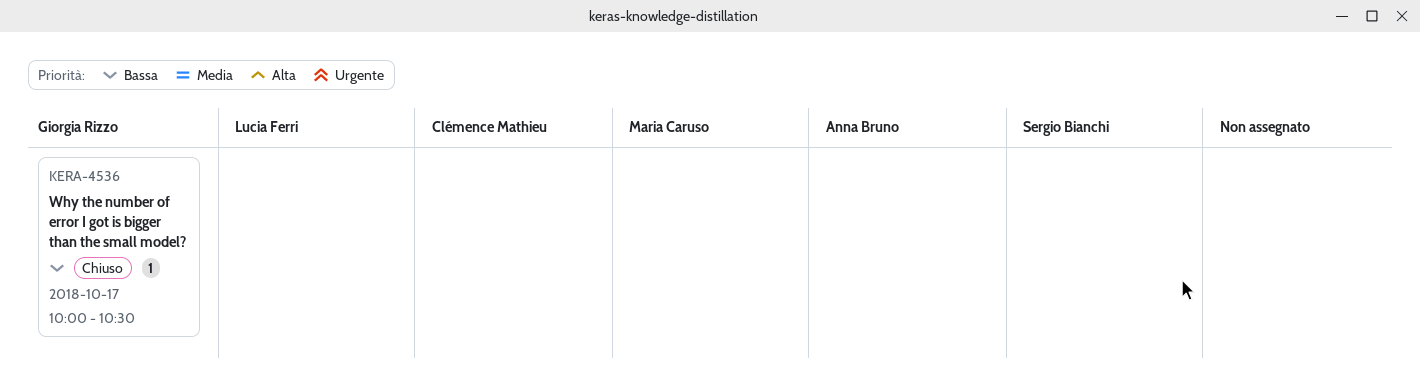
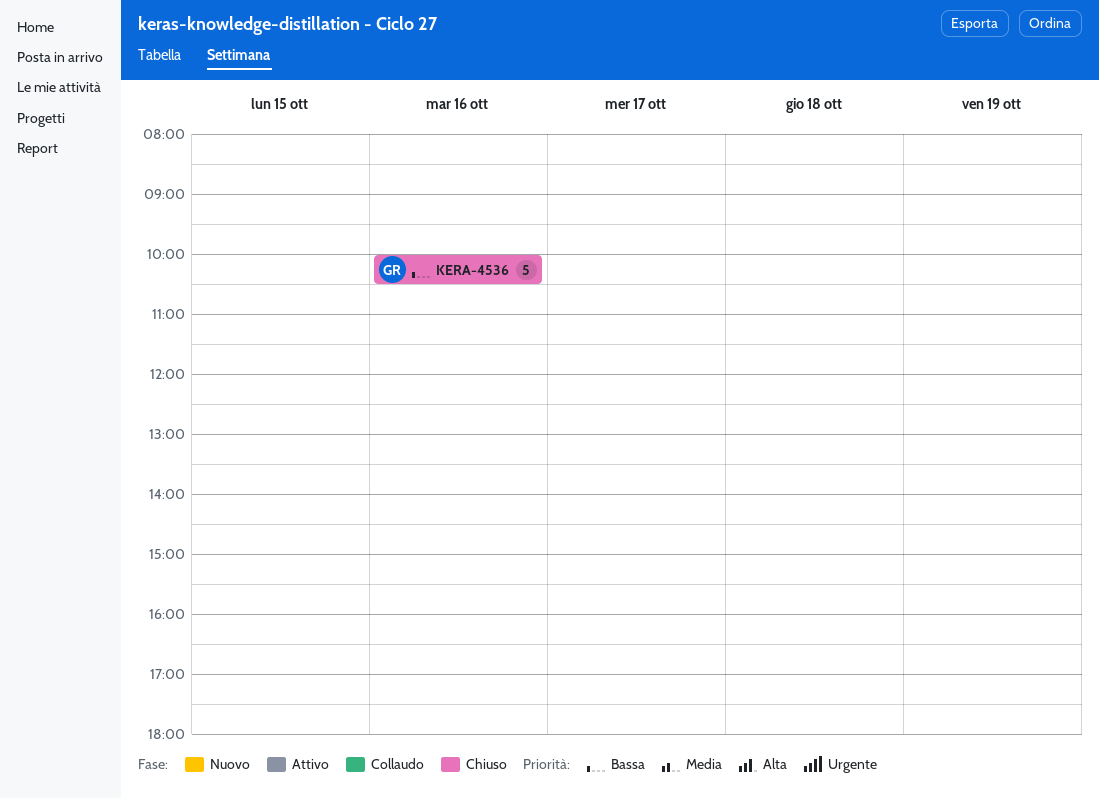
KERA-4536, estimate: 1 -> 5
KERA-4536, day: Oct 17 -> Oct 16

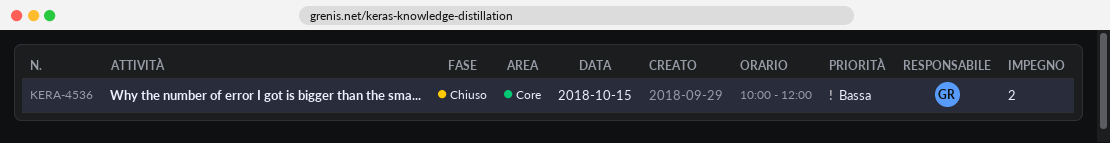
KERA-4536, estimate: 5 -> 2
KERA-4536, day: Oct 16 -> Oct 15
KERA-4536, ends: 10:30 -> 12:00

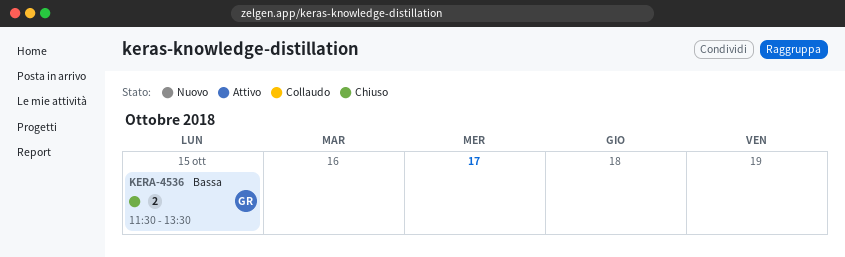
KERA-4536, begins: 10:00 -> 11:30
KERA-4536, ends: 12:00 -> 13:30

